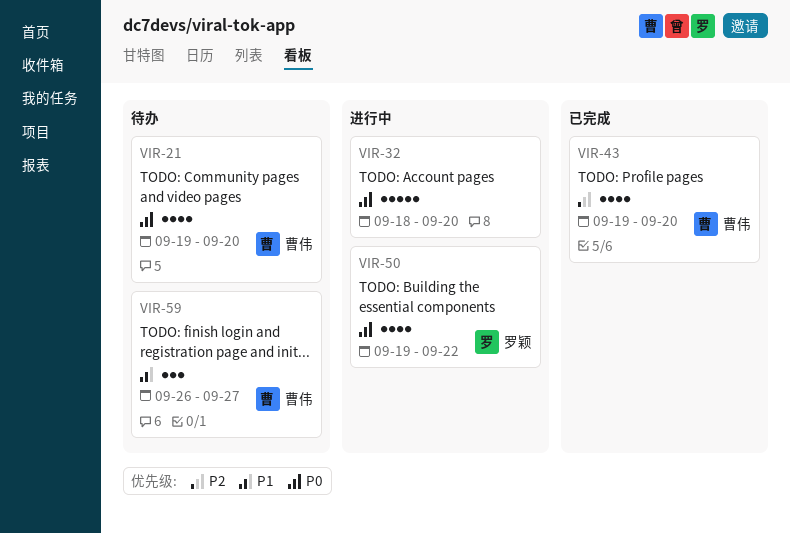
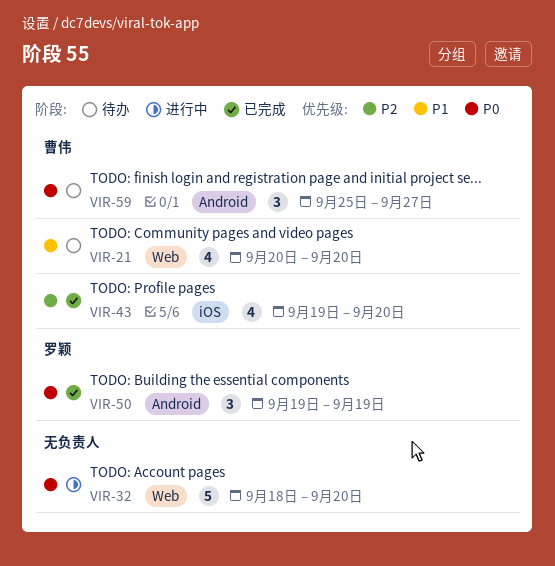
VIR-21, priority: P0 -> P1
VIR-21, start: Sep 19 -> Sep 20
VIR-50, status: 进行中 -> 已完成
VIR-50, estimate: 4 -> 3
VIR-50, due: Sep 22 -> Sep 19
VIR-59, priority: P1 -> P0
VIR-59, start: Sep 26 -> Sep 25

